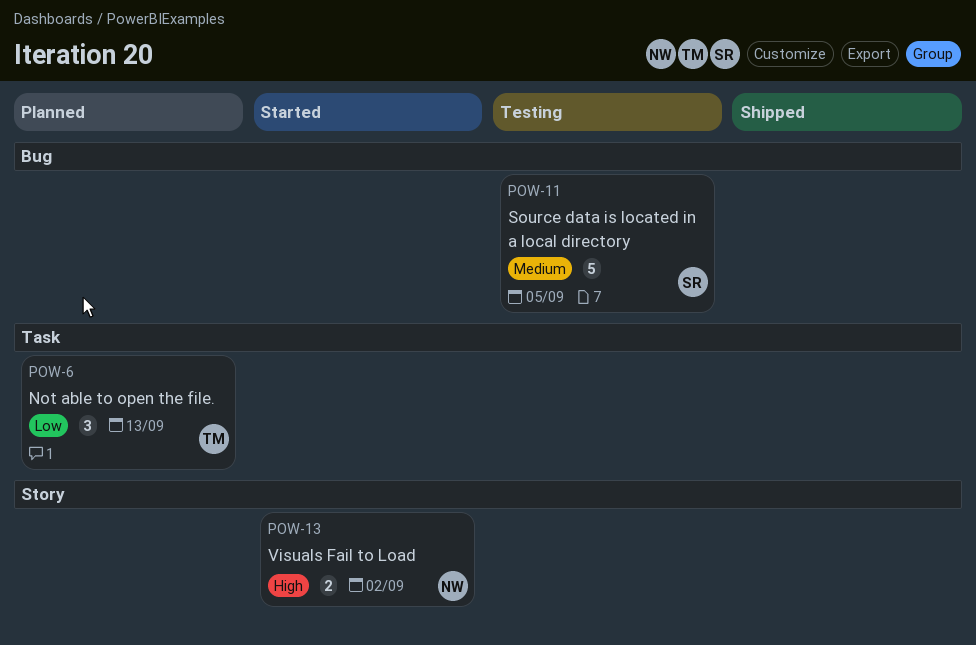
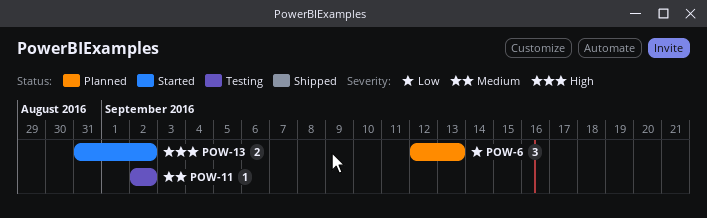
POW-11, estimate: 5 -> 1
POW-11, due: Sep 5 -> Sep 2

